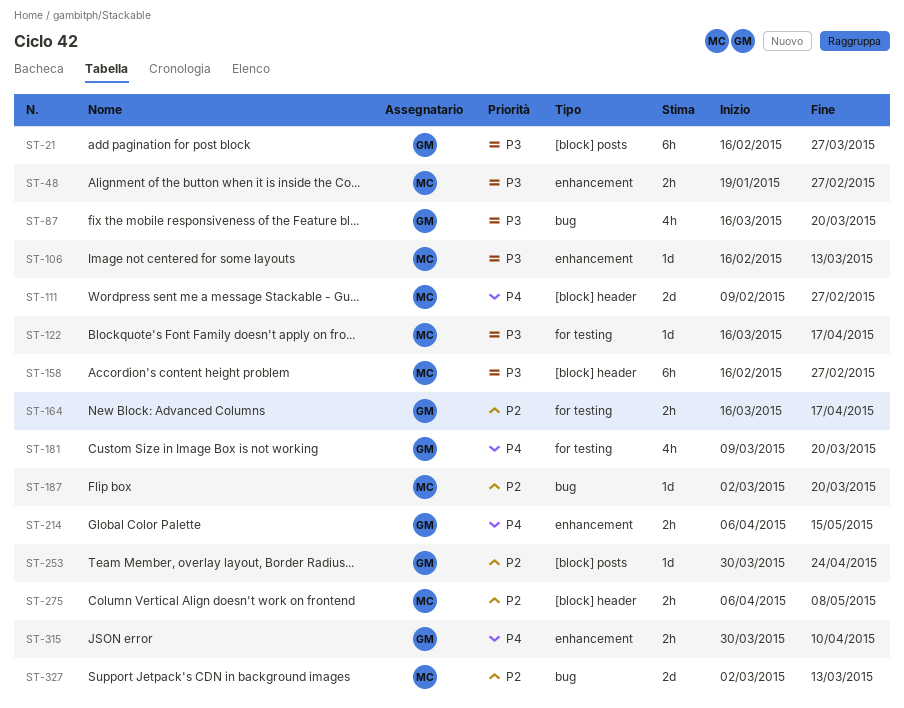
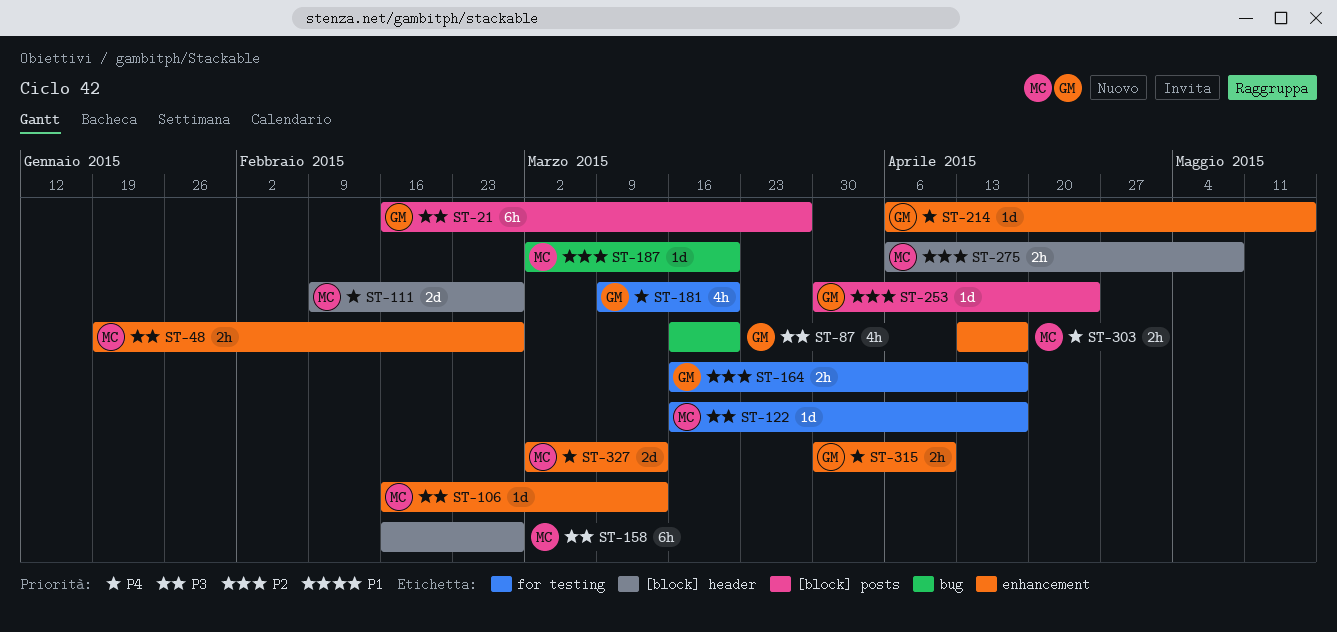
ST-214, estimate: 2h -> 1d
ST-303: none -> present
ST-327, priority: P2 -> P4
ST-327, label: bug -> enhancement

